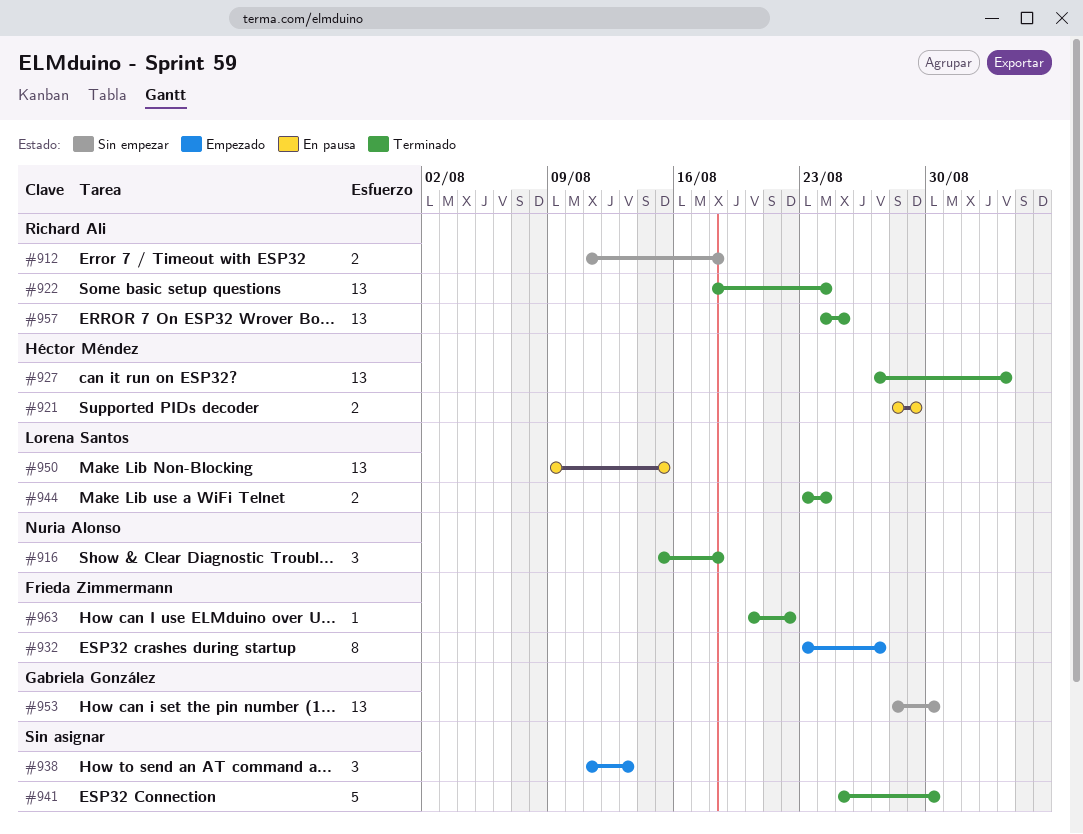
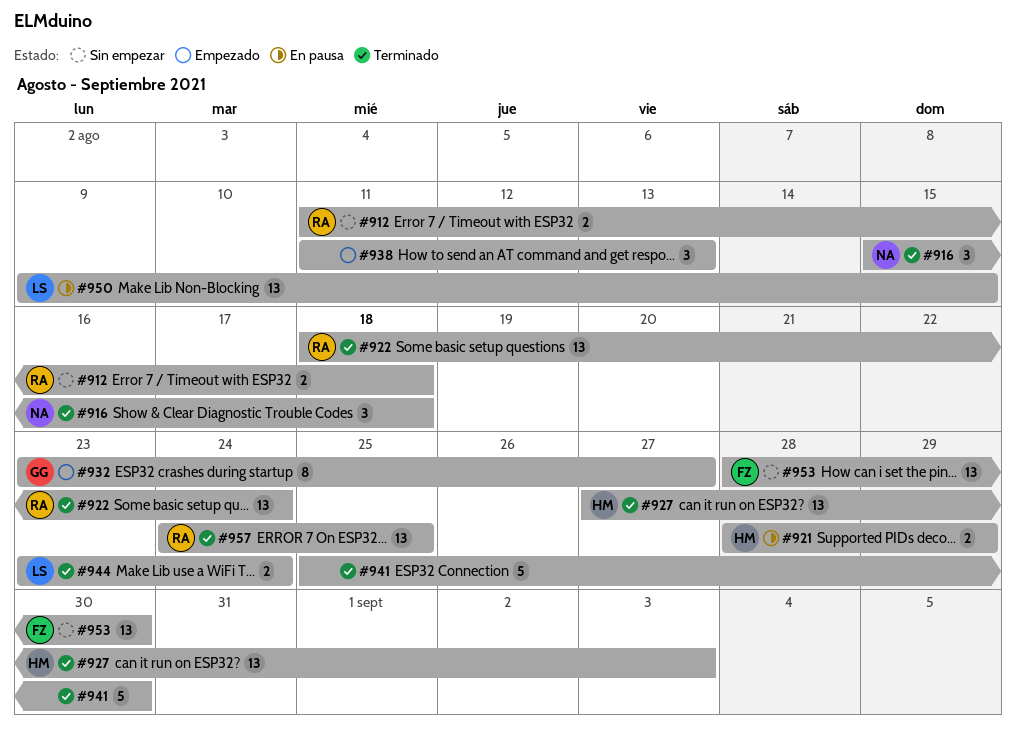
#932, owner: Frieda Zimmermann -> Gabriela González
#953, owner: Gabriela González -> Frieda Zimmermann
#963: present -> none

